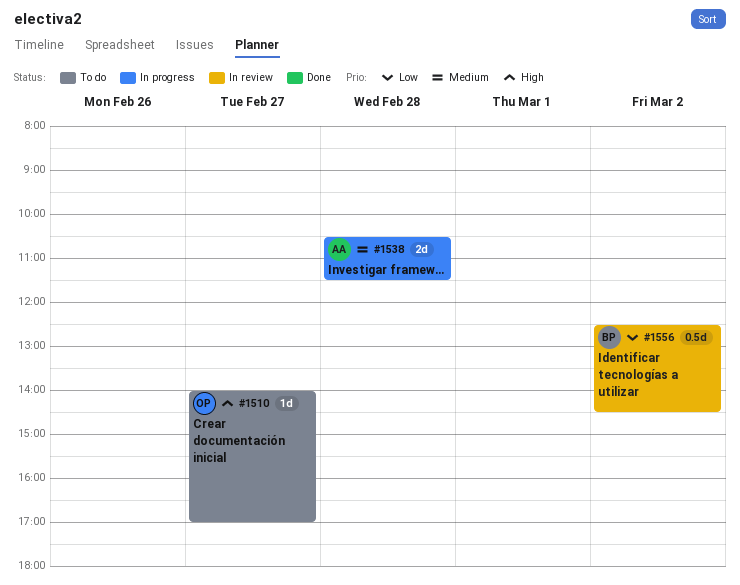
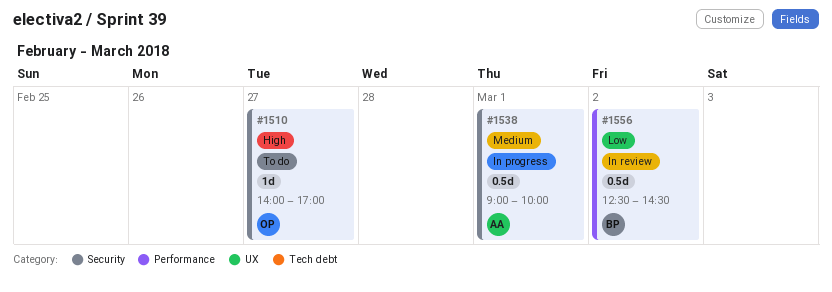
#1538, estimate: 2d -> 0.5d
#1538, day: Feb 28 -> Mar 1
#1538, begins: 10:30 -> 09:00
#1538, ends: 11:30 -> 10:00

